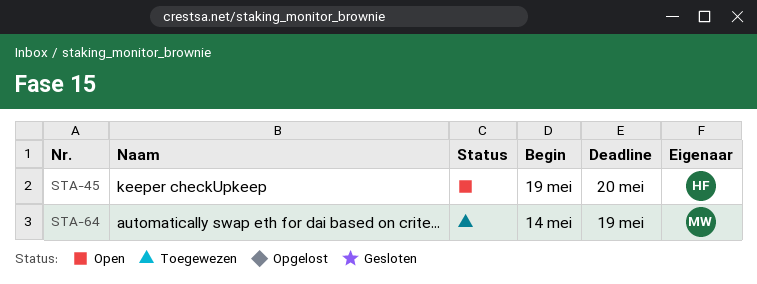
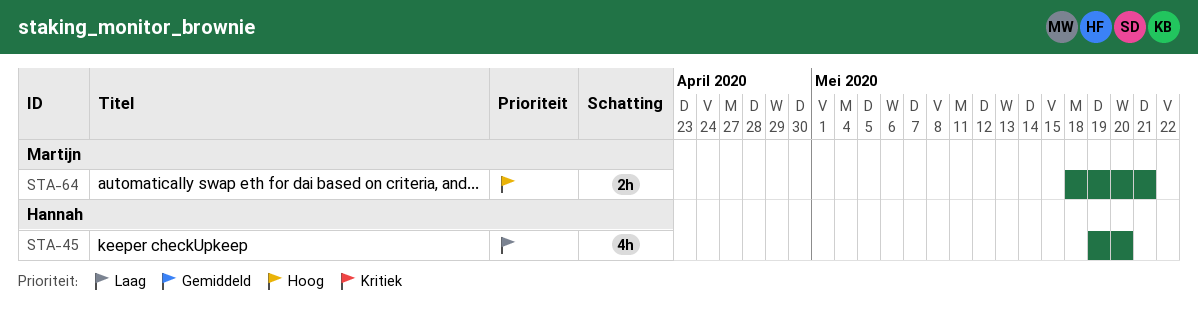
STA-64, start: May 14 -> May 18
STA-64, due: May 19 -> May 21

